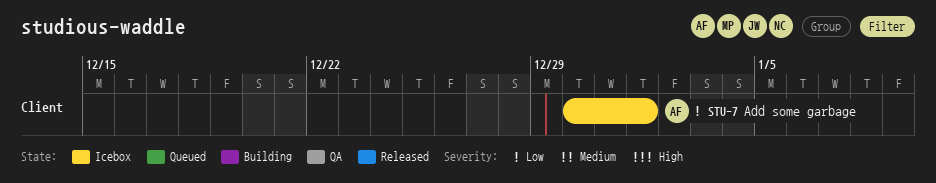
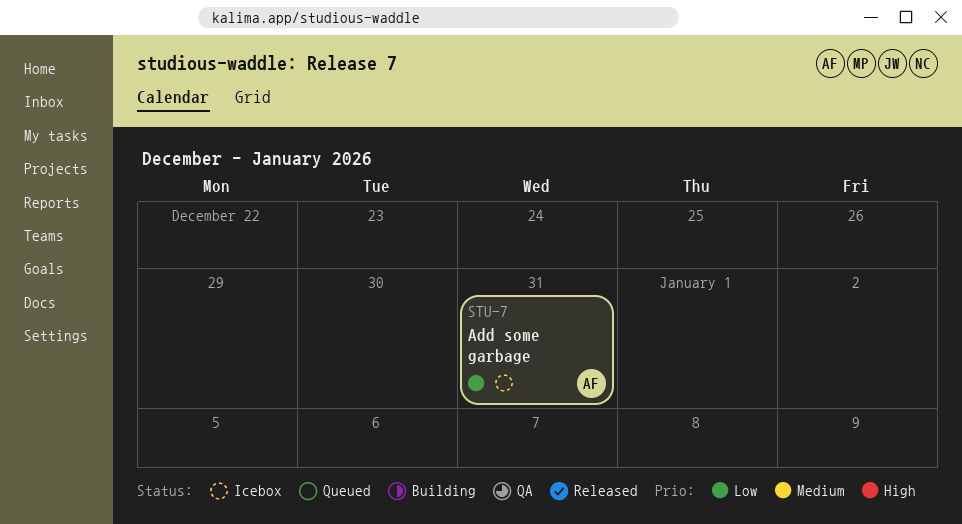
STU-7, due: Jan 1 -> Dec 31

